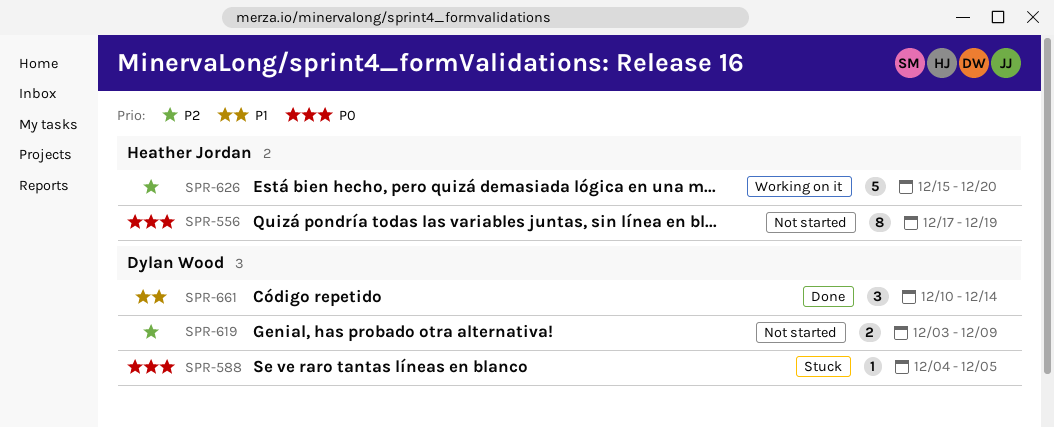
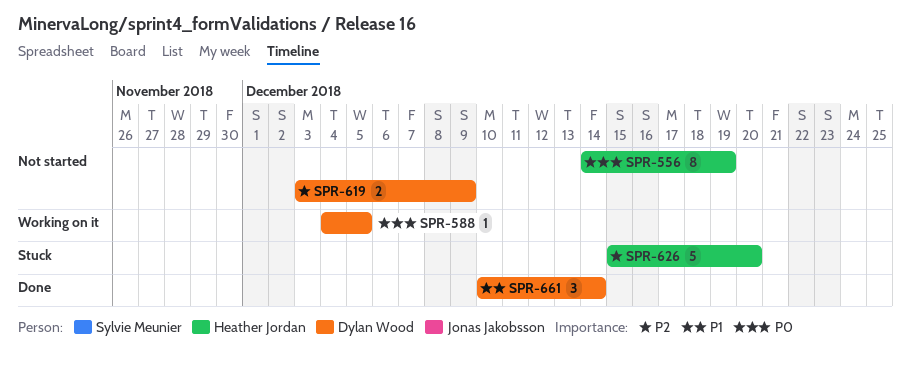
SPR-556, start: Dec 17 -> Dec 14
SPR-588, status: Stuck -> Working on it
SPR-626, status: Working on it -> Stuck

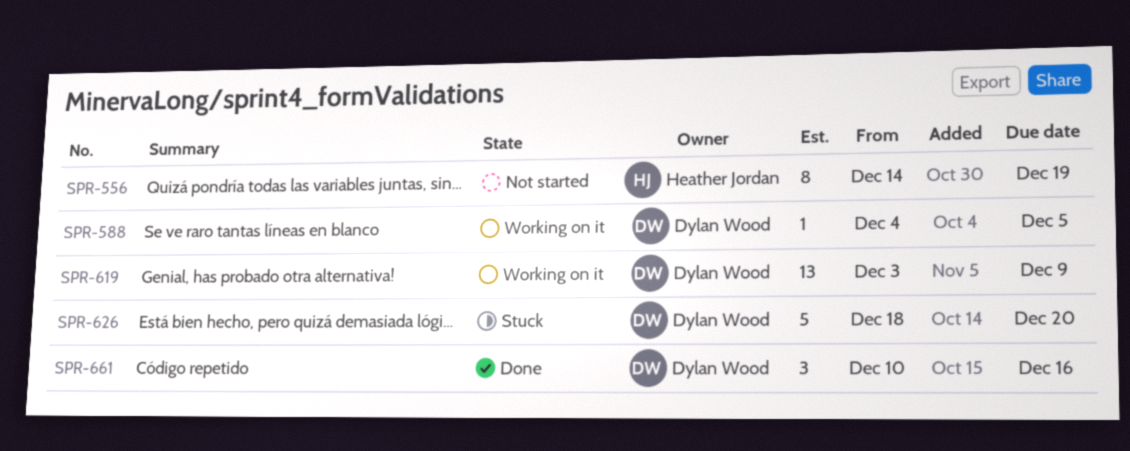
SPR-619, status: Not started -> Working on it
SPR-619, estimate: 2 -> 13
SPR-626, owner: Heather Jordan -> Dylan Wood
SPR-626, start: Dec 15 -> Dec 18
SPR-661, due: Dec 14 -> Dec 16

